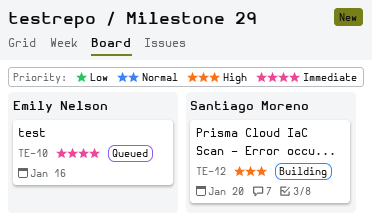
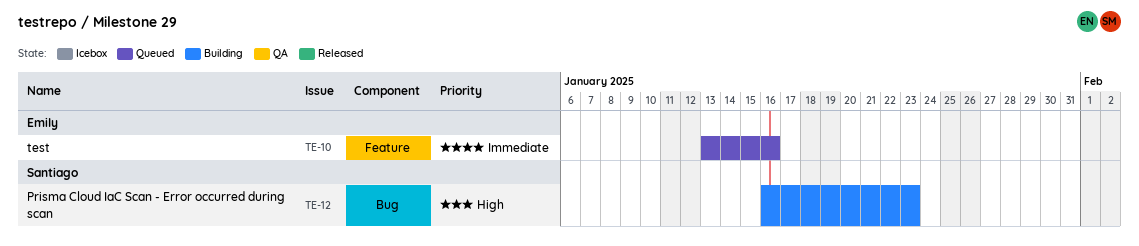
TE-12, due: Jan 20 -> Jan 23

